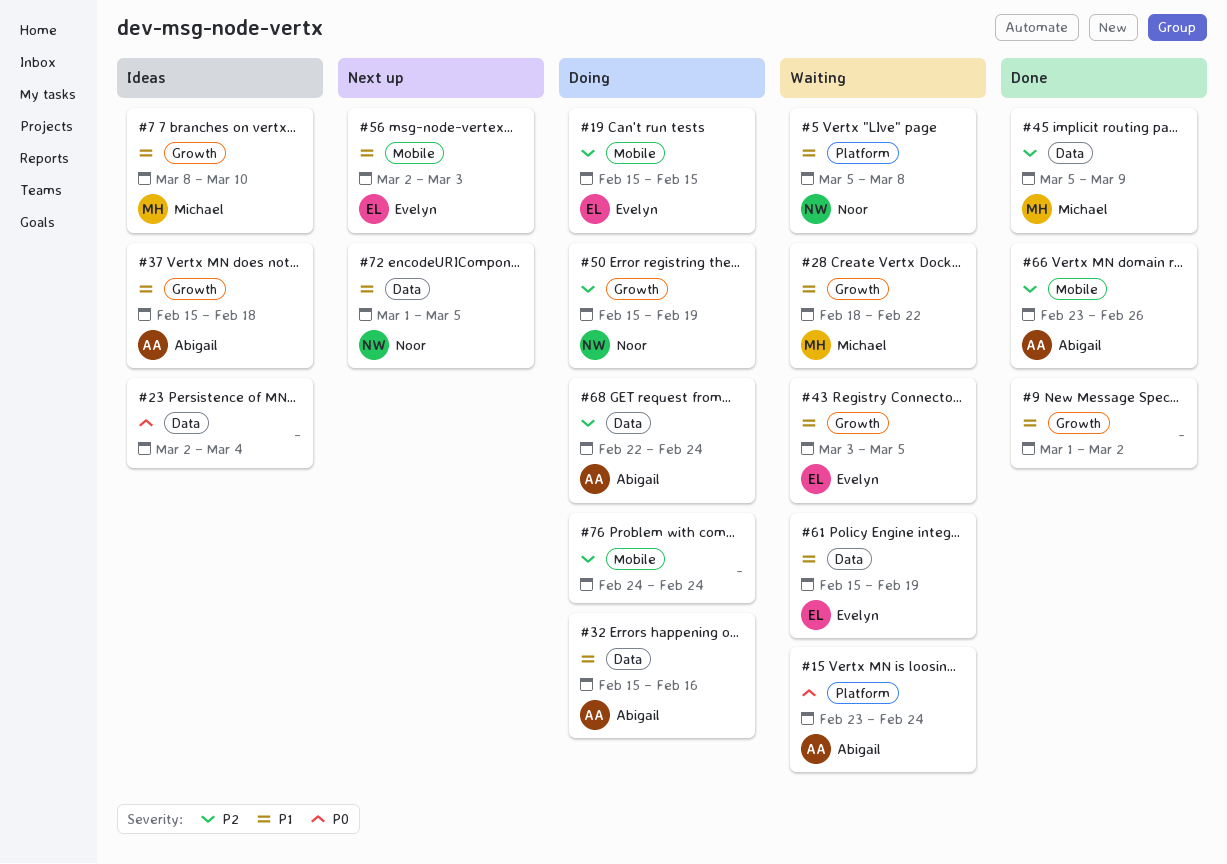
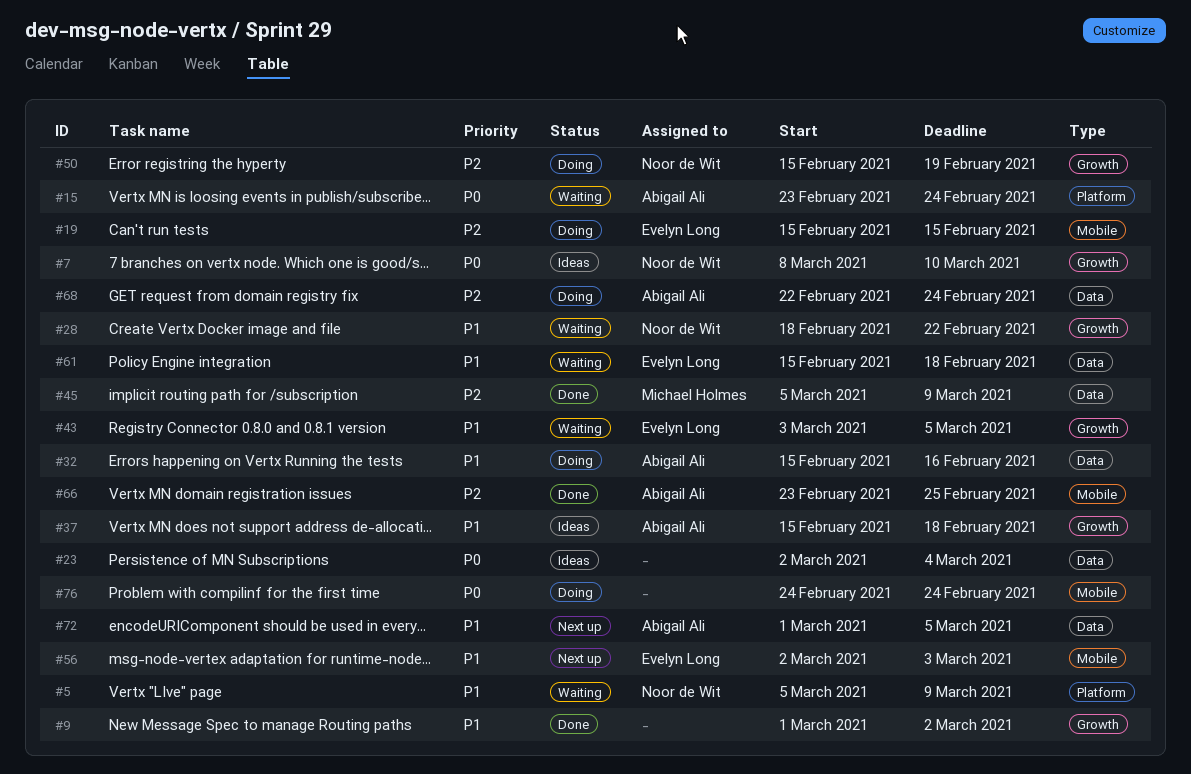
#5, due: Mar 8 -> Mar 9
#7, owner: Michael Holmes -> Noor de Wit
#7, priority: P1 -> P0
#28, owner: Michael Holmes -> Noor de Wit
#61, due: Feb 19 -> Feb 18
#66, due: Feb 26 -> Feb 25
#72, owner: Noor de Wit -> Abigail Ali
#76, priority: P2 -> P0

